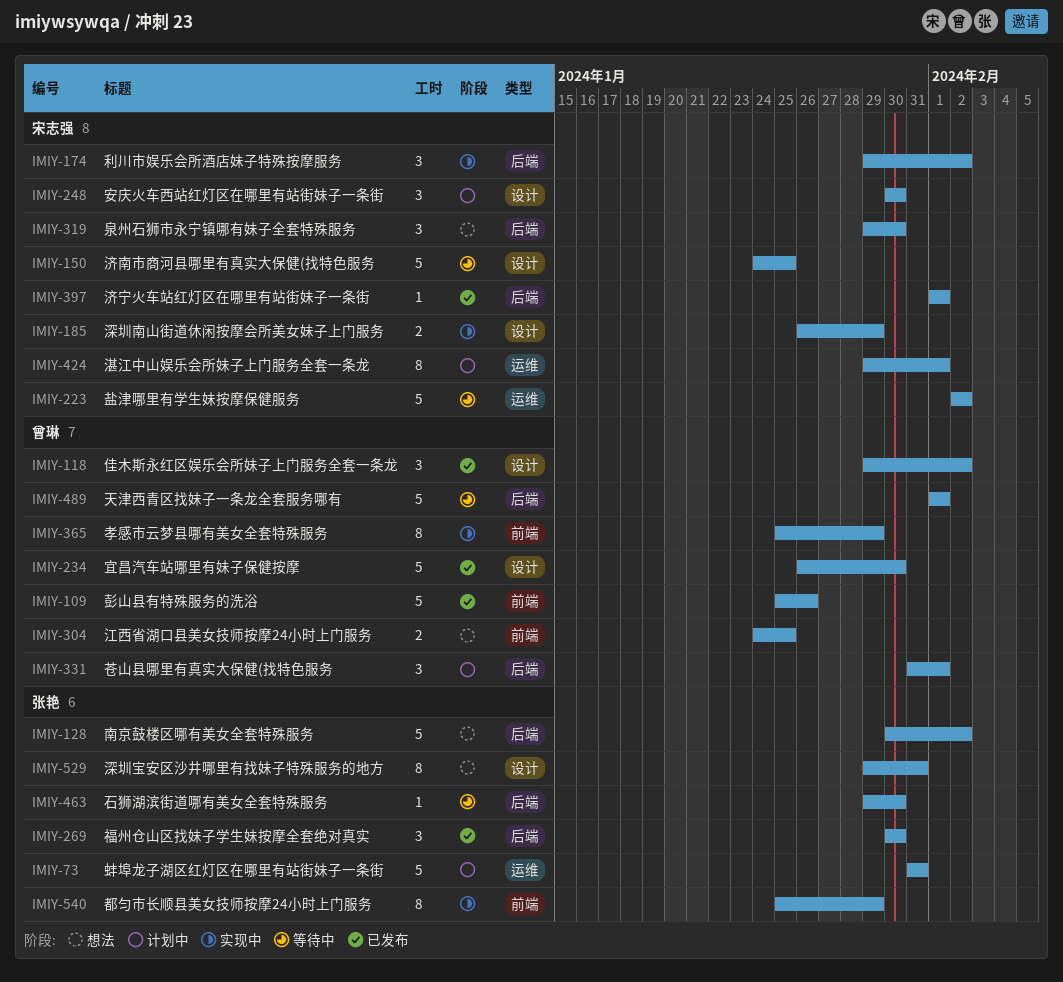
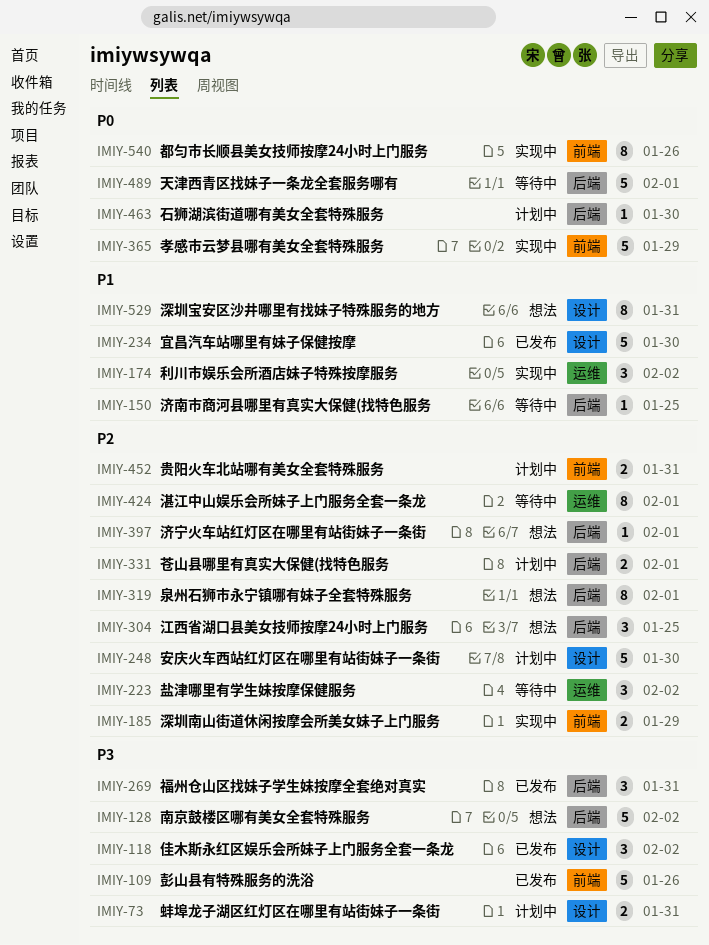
IMIY-73, label: 运维 -> 设计
IMIY-73, estimate: 5 -> 2
IMIY-150, label: 设计 -> 后端
IMIY-150, estimate: 5 -> 1
IMIY-174, label: 后端 -> 运维
IMIY-185, label: 设计 -> 前端
IMIY-223, estimate: 5 -> 3
IMIY-248, estimate: 3 -> 5
IMIY-269, due: Jan 30 -> Jan 31
IMIY-304, label: 前端 -> 后端
IMIY-304, estimate: 2 -> 3
IMIY-319, estimate: 3 -> 8
IMIY-319, due: Jan 30 -> Feb 1
IMIY-331, estimate: 3 -> 2
IMIY-365, estimate: 8 -> 5
IMIY-397, status: 已发布 -> 想法
IMIY-424, status: 计划中 -> 等待中
IMIY-452: none -> present
IMIY-463, status: 等待中 -> 计划中
IMIY-540, due: Jan 29 -> Jan 26

